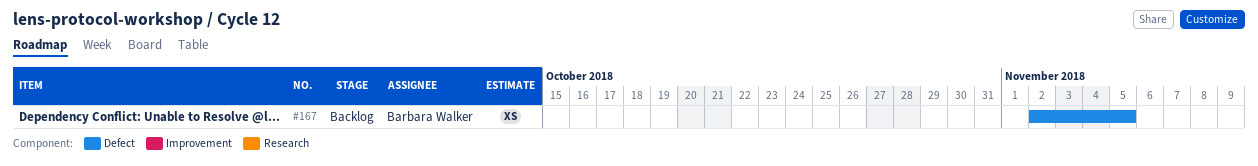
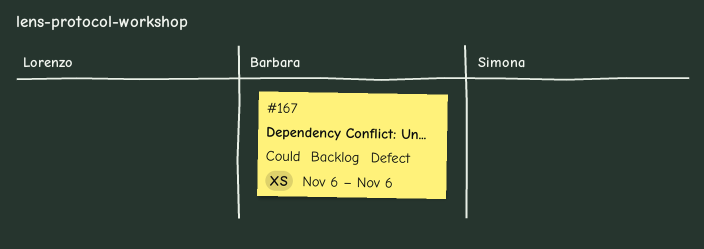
#167, start: Nov 2 -> Nov 6
#167, due: Nov 5 -> Nov 6

